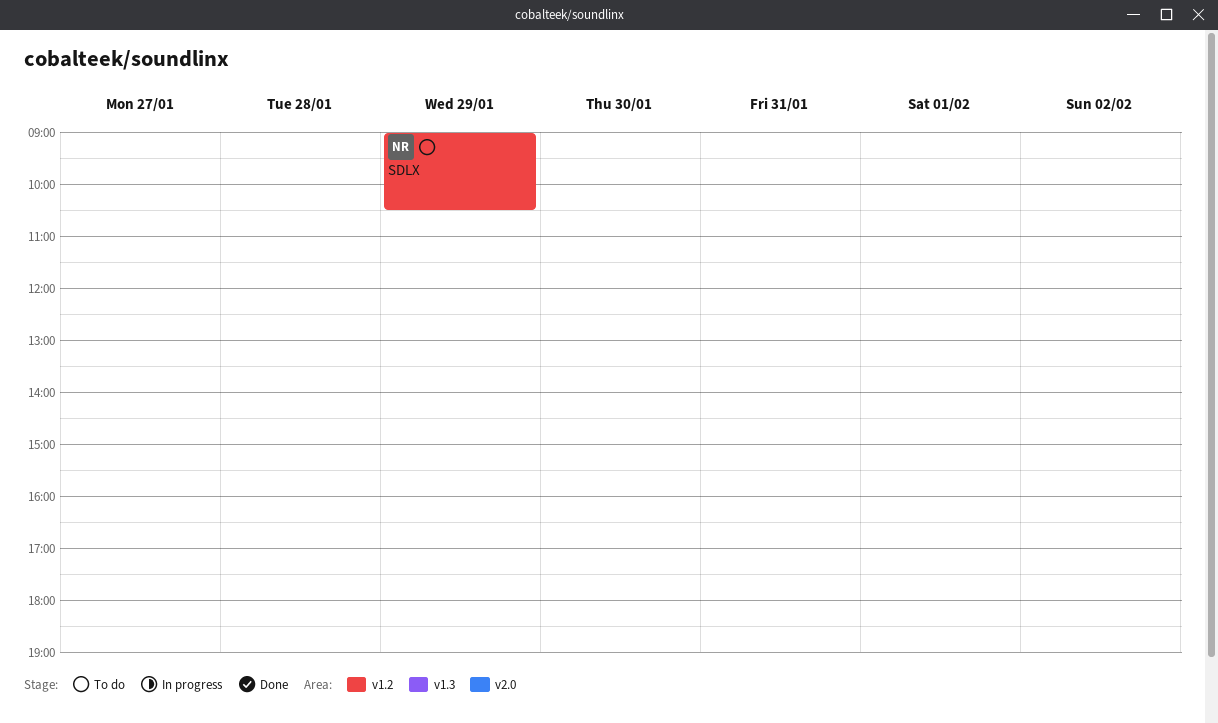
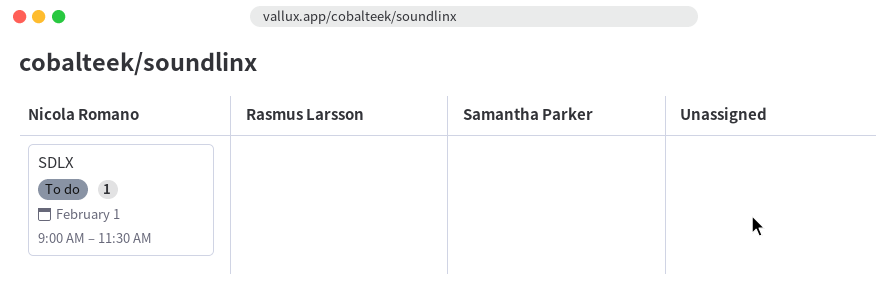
SDLX, day: Jan 29 -> Feb 1
SDLX, ends: 10:30 -> 11:30

